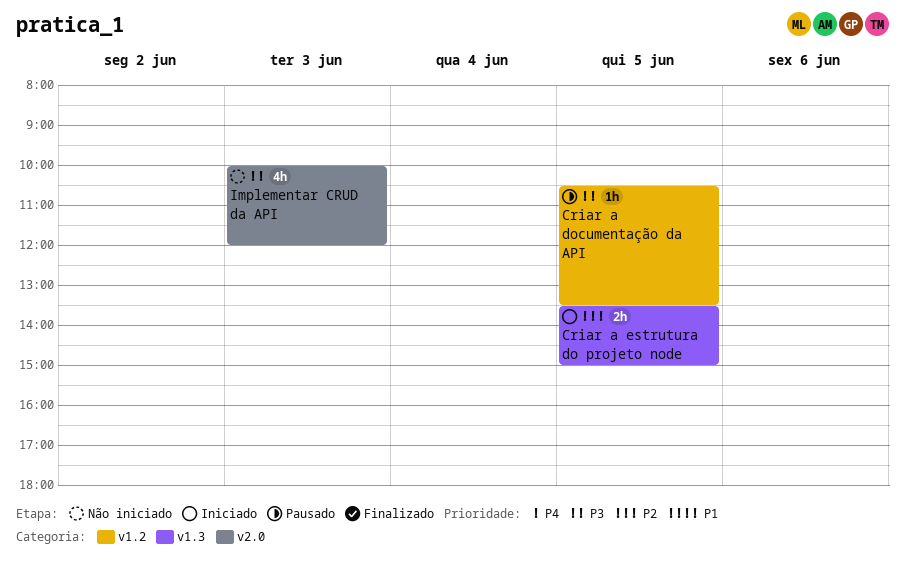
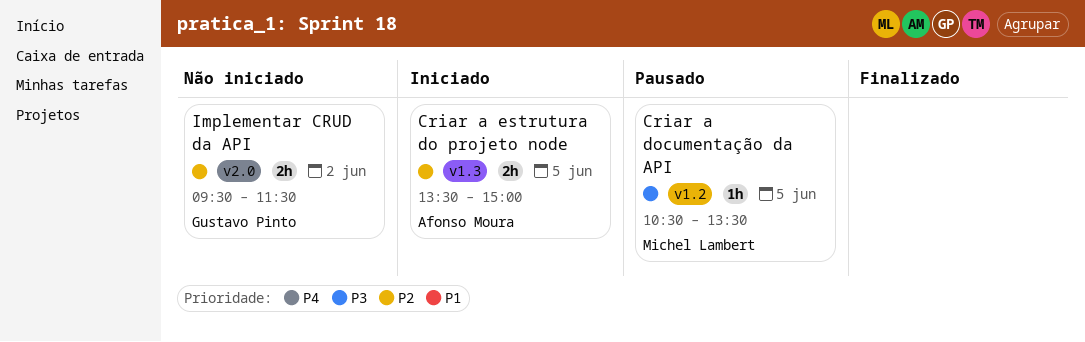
Implementar CRUD da API, priority: P3 -> P2
Implementar CRUD da API, estimate: 4h -> 2h
Implementar CRUD da API, day: Jun 3 -> Jun 2
Implementar CRUD da API, begins: 10:00 -> 09:30
Implementar CRUD da API, ends: 12:00 -> 11:30

